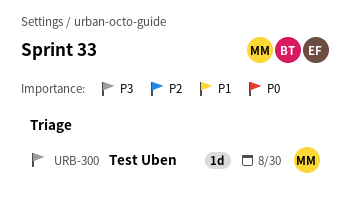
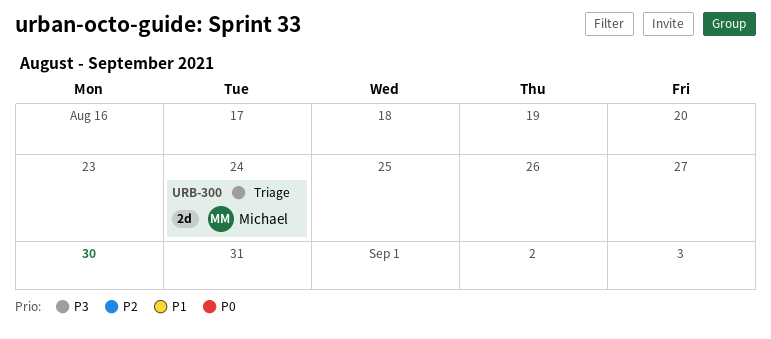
URB-300, estimate: 1d -> 2d
URB-300, due: Aug 30 -> Aug 24

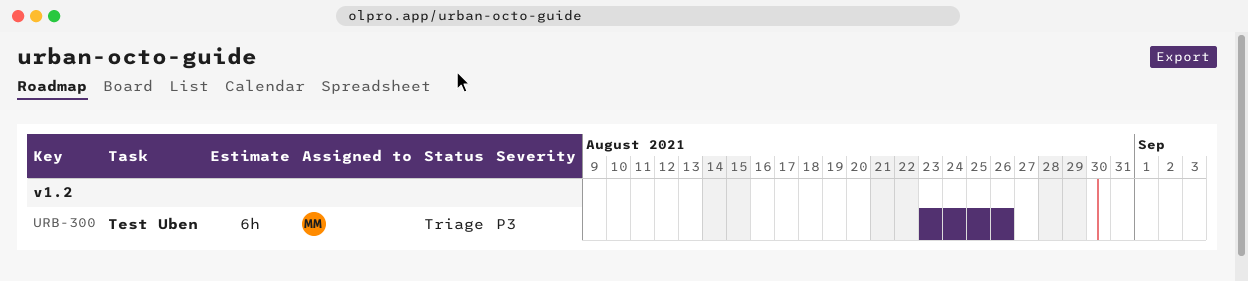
URB-300, estimate: 2d -> 6h
URB-300, due: Aug 24 -> Aug 26

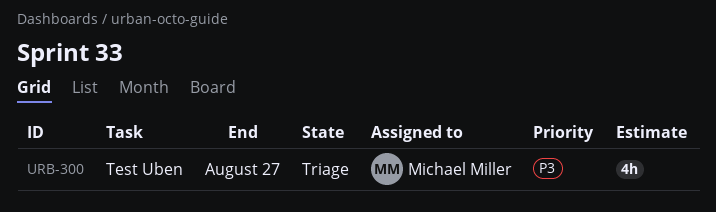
URB-300, estimate: 6h -> 4h
URB-300, due: Aug 26 -> Aug 27

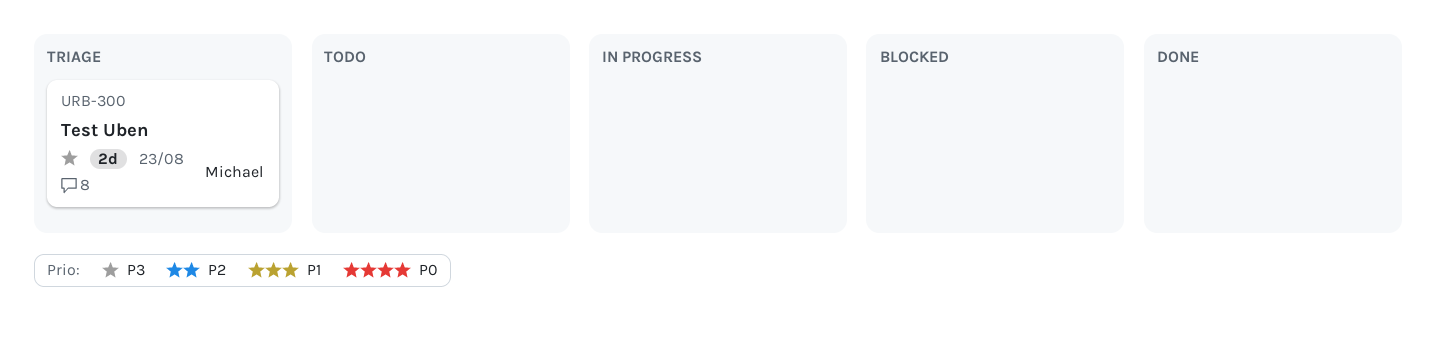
URB-300, estimate: 4h -> 2d
URB-300, due: Aug 27 -> Aug 23

